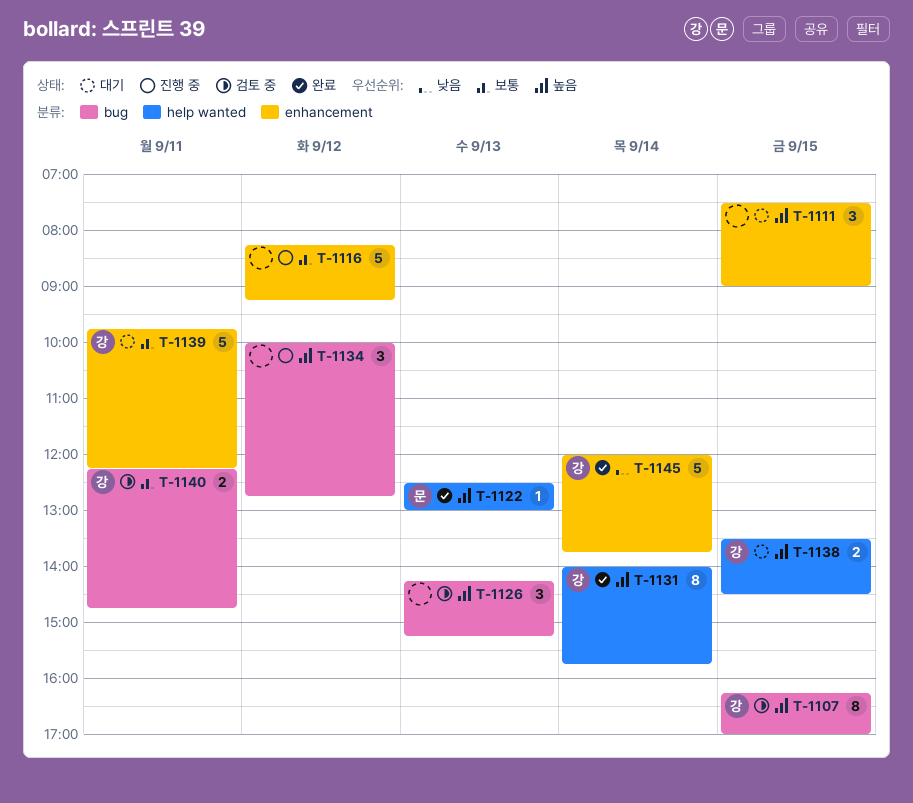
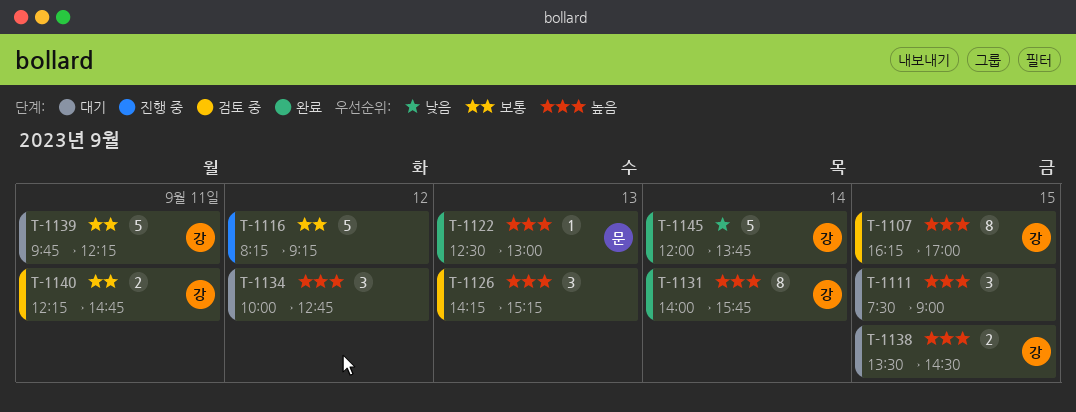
T-1134, status: 진행 중 -> 대기

